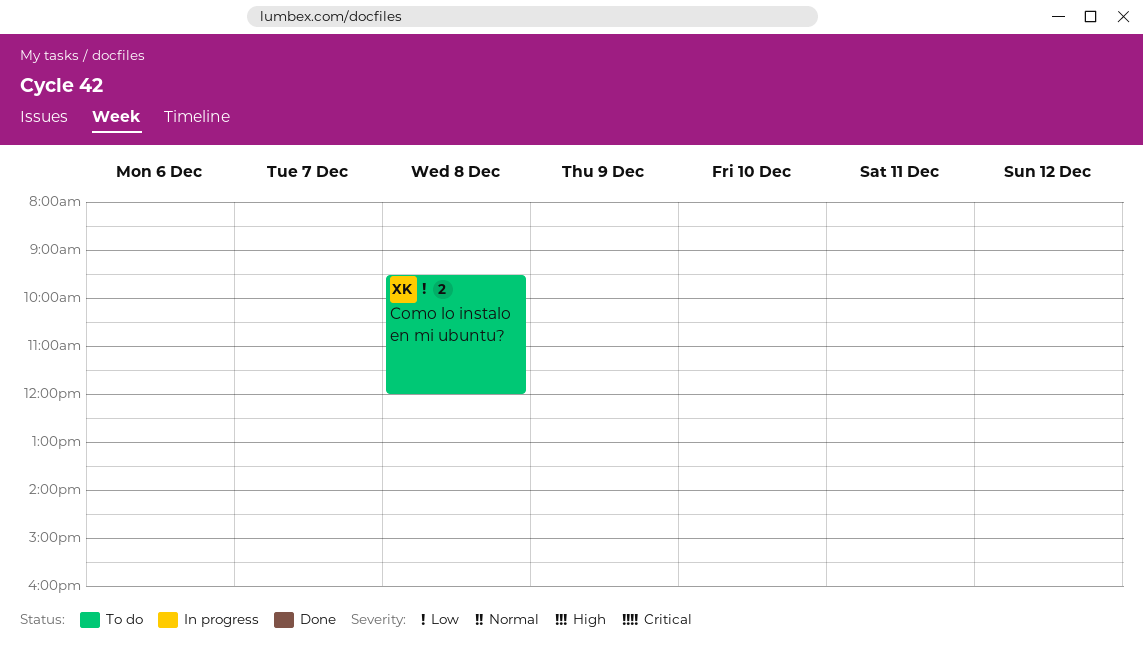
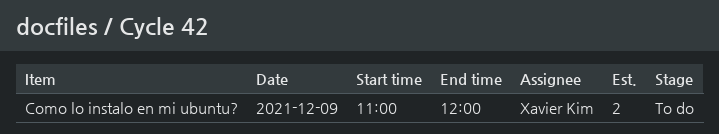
Como lo instalo en mi ubuntu?, day: Dec 8 -> Dec 9
Como lo instalo en mi ubuntu?, begins: 09:30 -> 11:00

